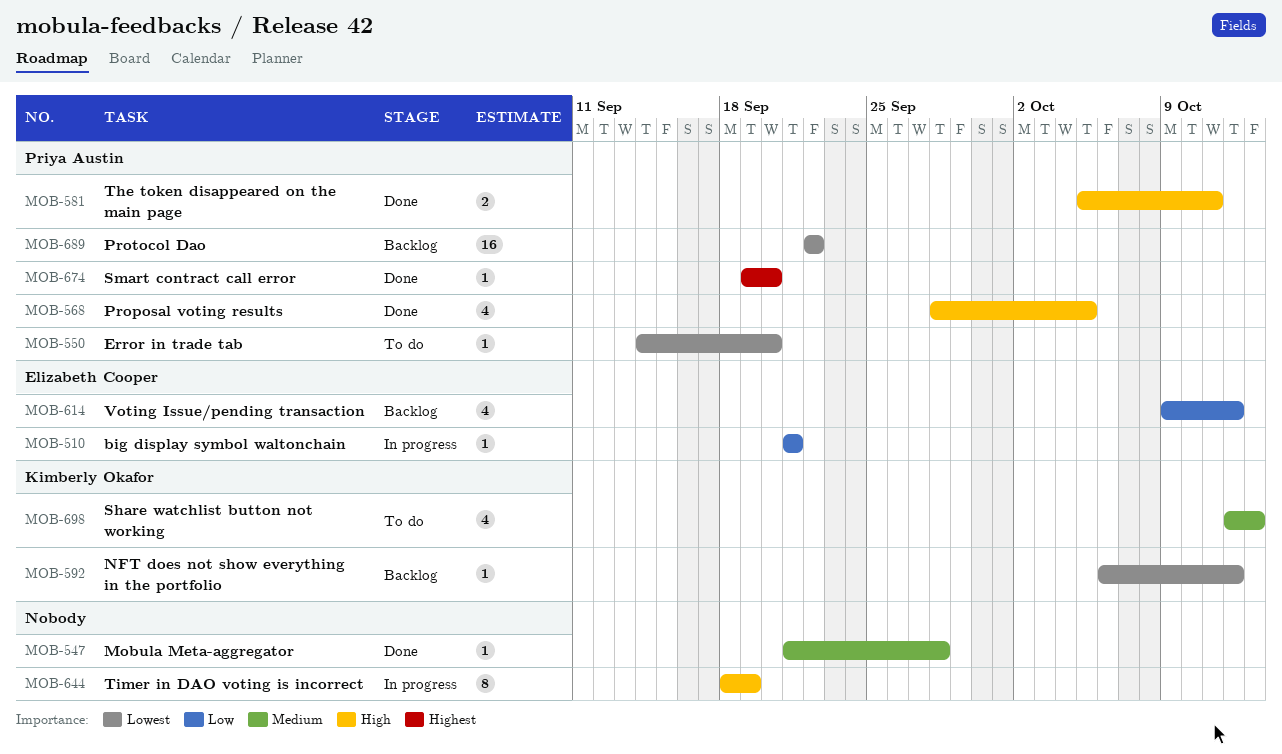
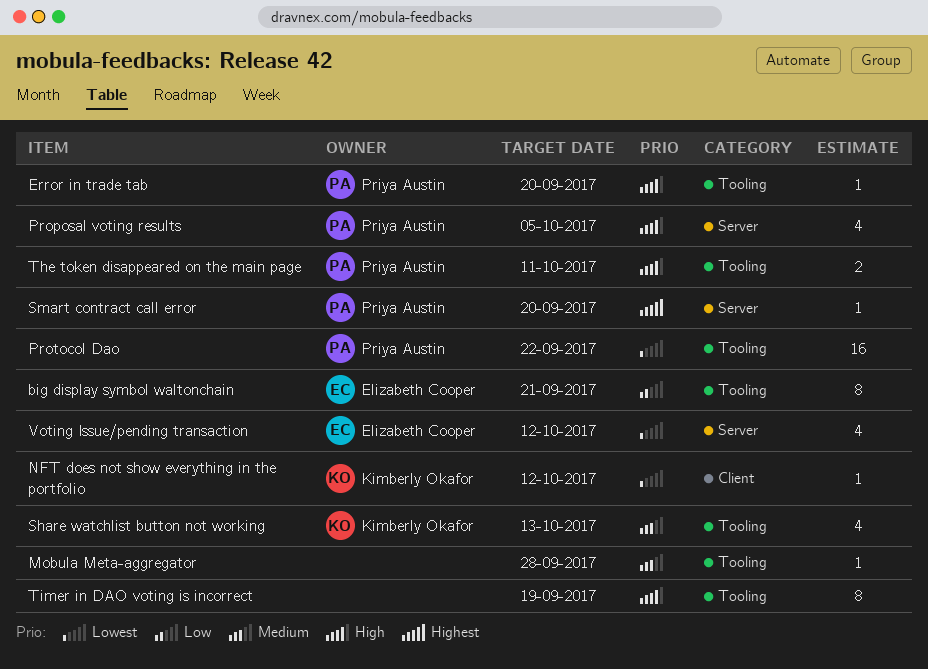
big display symbol waltonchain, estimate: 1 -> 8
Error in trade tab, priority: Lowest -> High
Voting Issue/pending transaction, priority: Low -> Lowest

